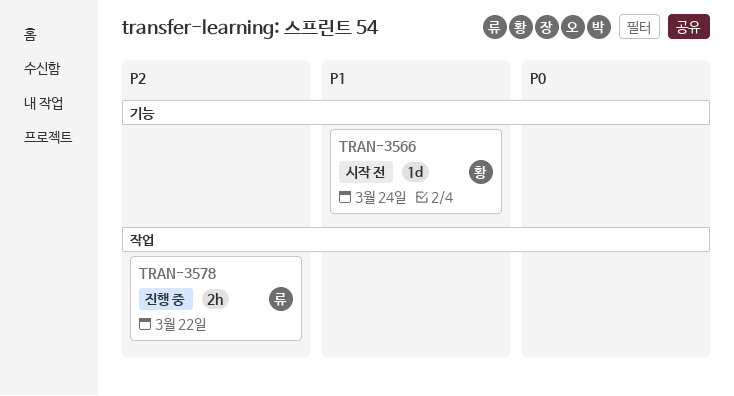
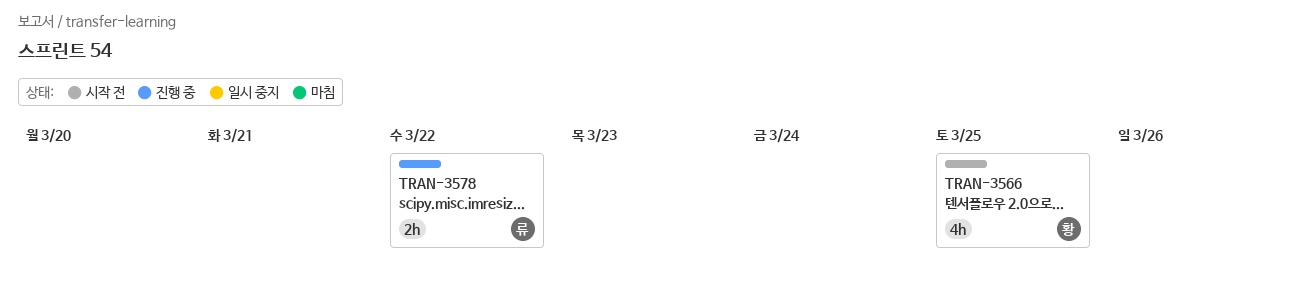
TRAN-3566, estimate: 1d -> 4h
TRAN-3566, due: Mar 24 -> Mar 25

